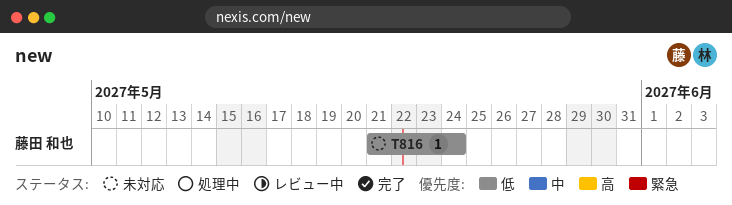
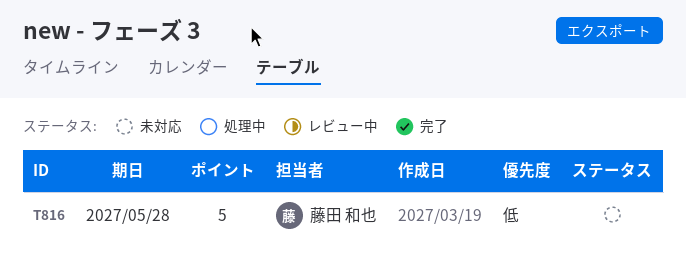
T816, estimate: 1 -> 5
T816, due: May 24 -> May 28

